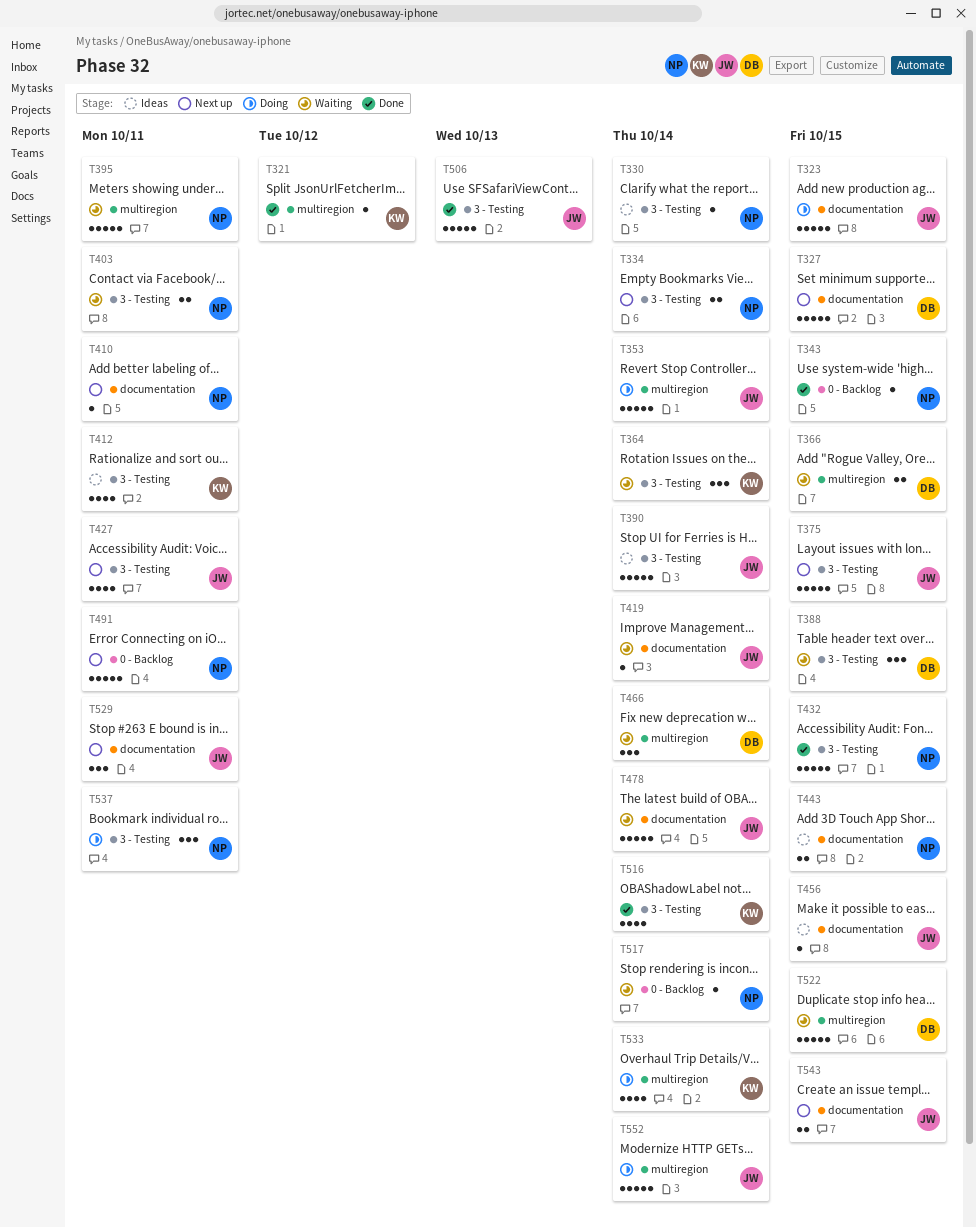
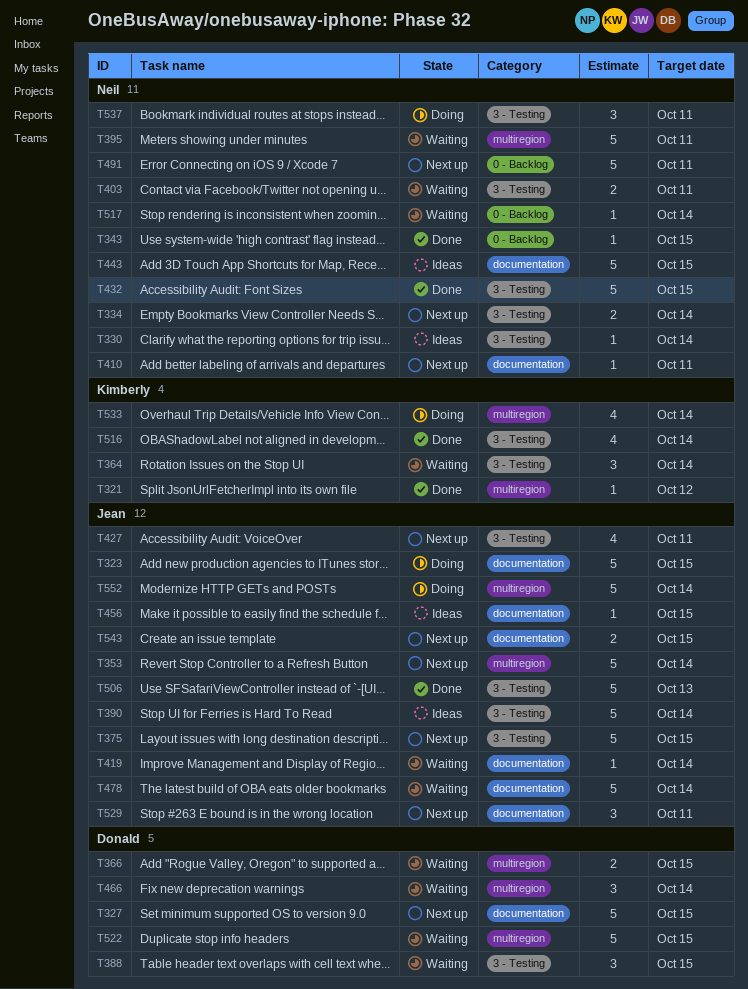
T353, status: Doing -> Next up
T412: present -> none
T443, estimate: 2 -> 5

